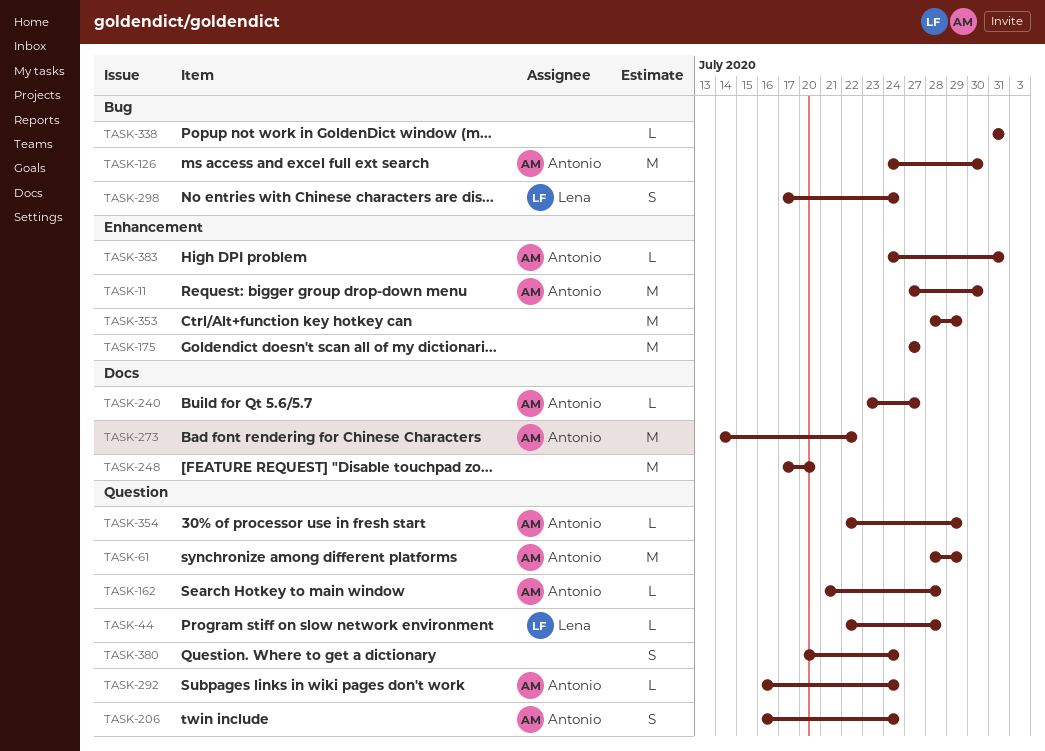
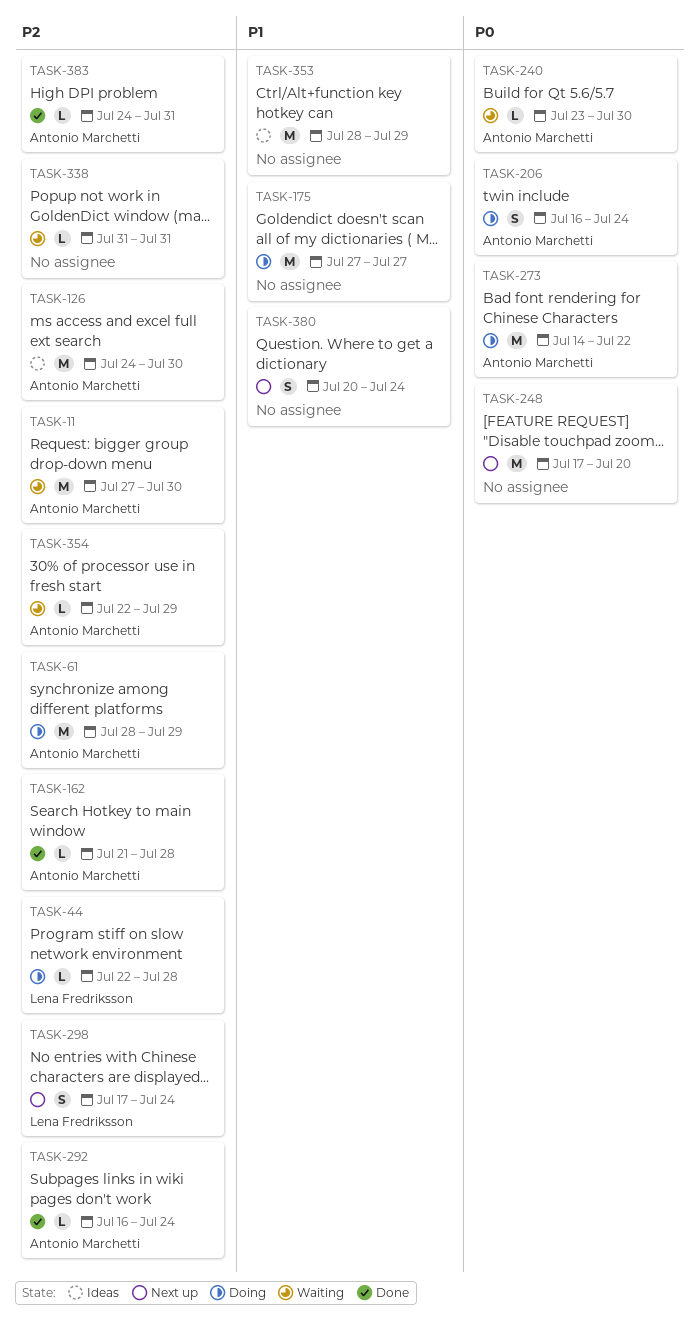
TASK-240, due: Jul 27 -> Jul 30

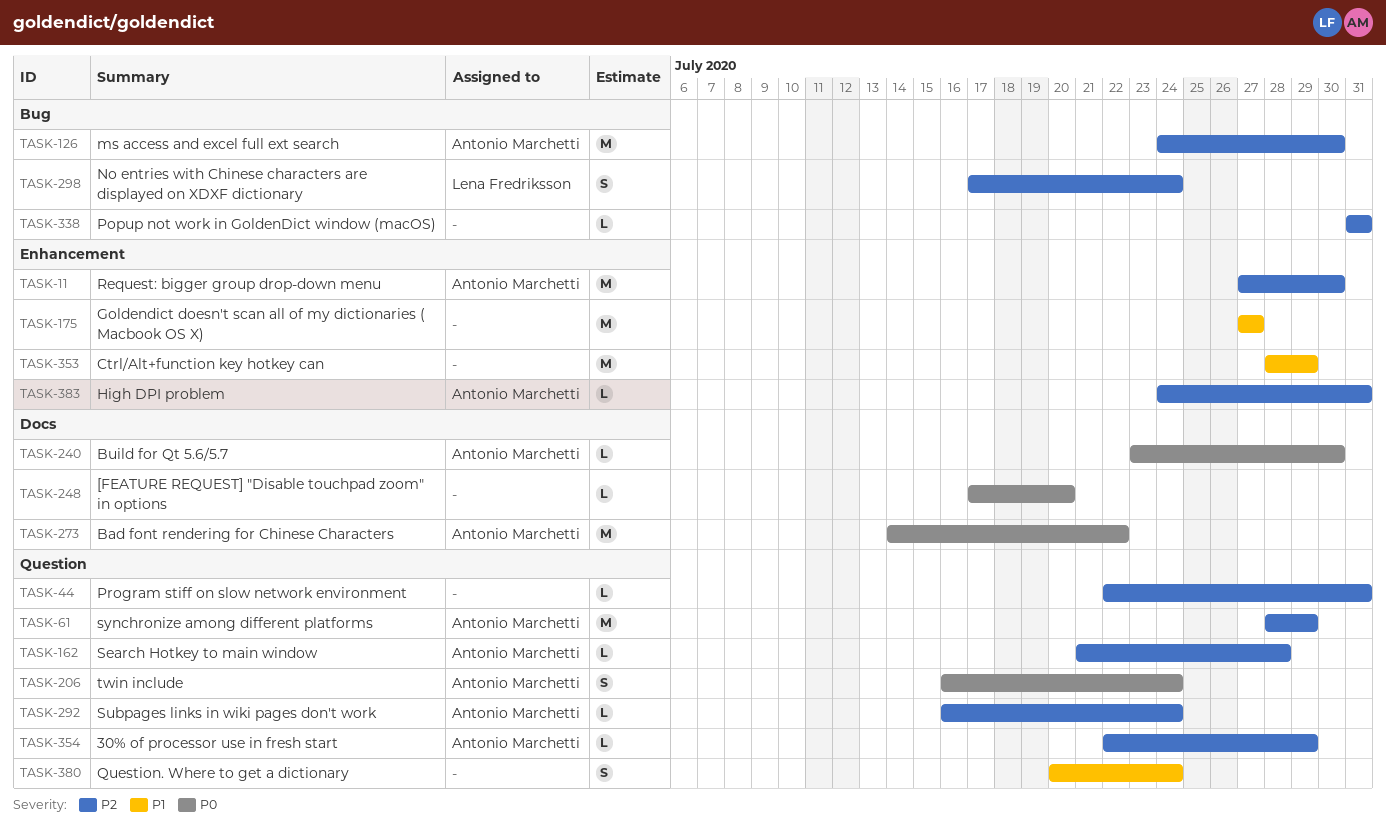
TASK-44, owner: Lena Fredriksson -> none
TASK-44, due: Jul 28 -> Jul 31
TASK-248, estimate: M -> L

